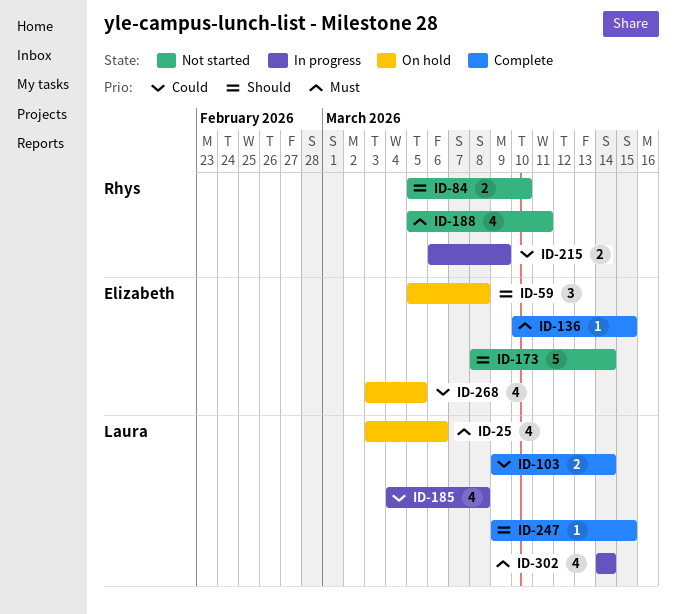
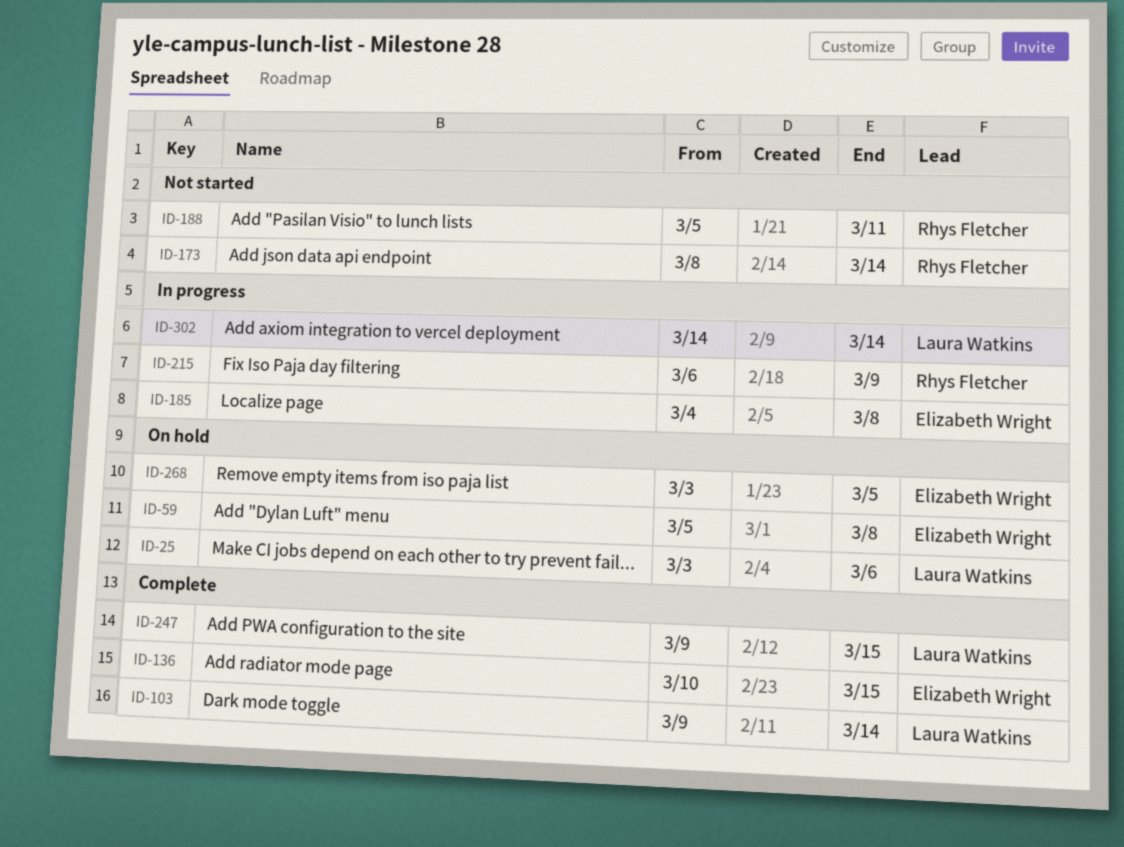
ID-84: present -> none
ID-173, owner: Elizabeth Wright -> Rhys Fletcher
ID-185, owner: Laura Watkins -> Elizabeth Wright

